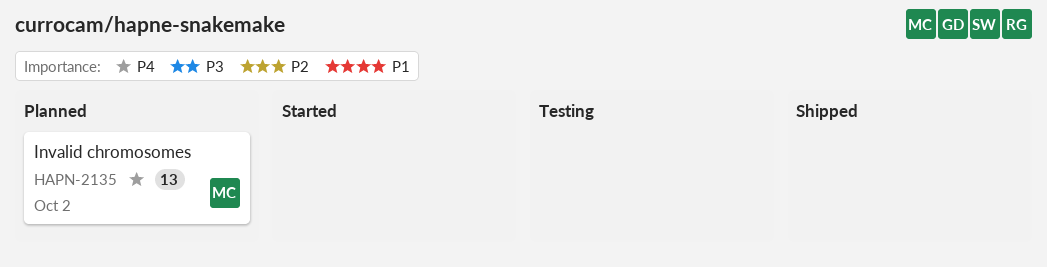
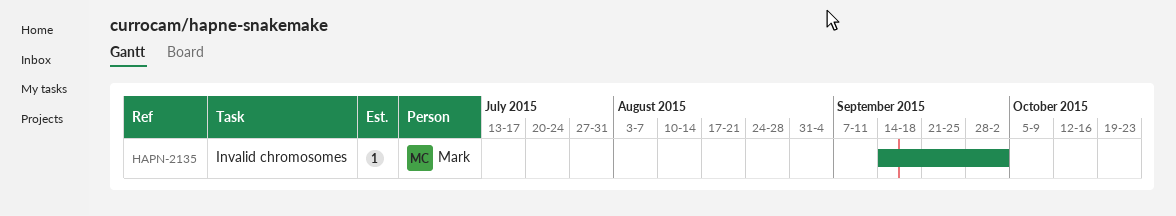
HAPN-2135, estimate: 13 -> 1

